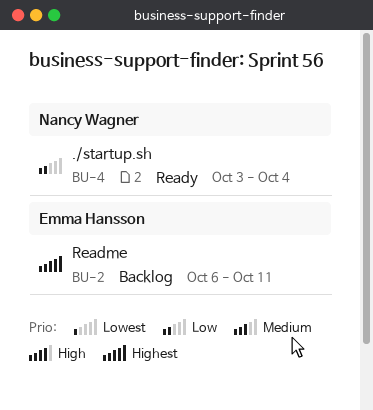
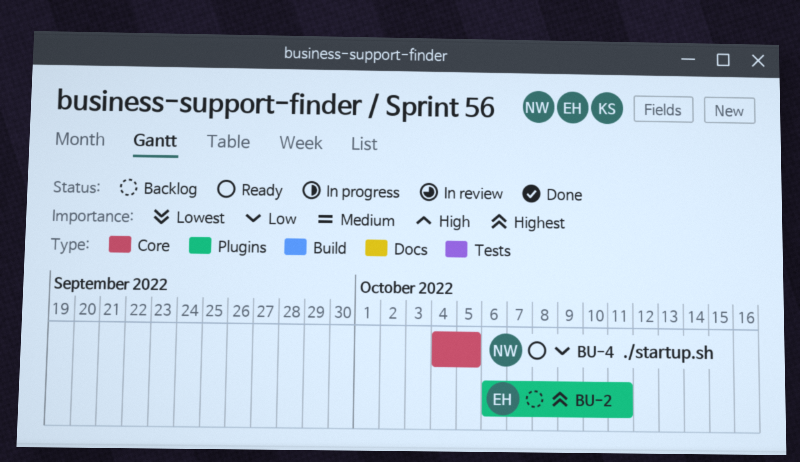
BU-4, start: Oct 3 -> Oct 4
BU-4, due: Oct 4 -> Oct 5

